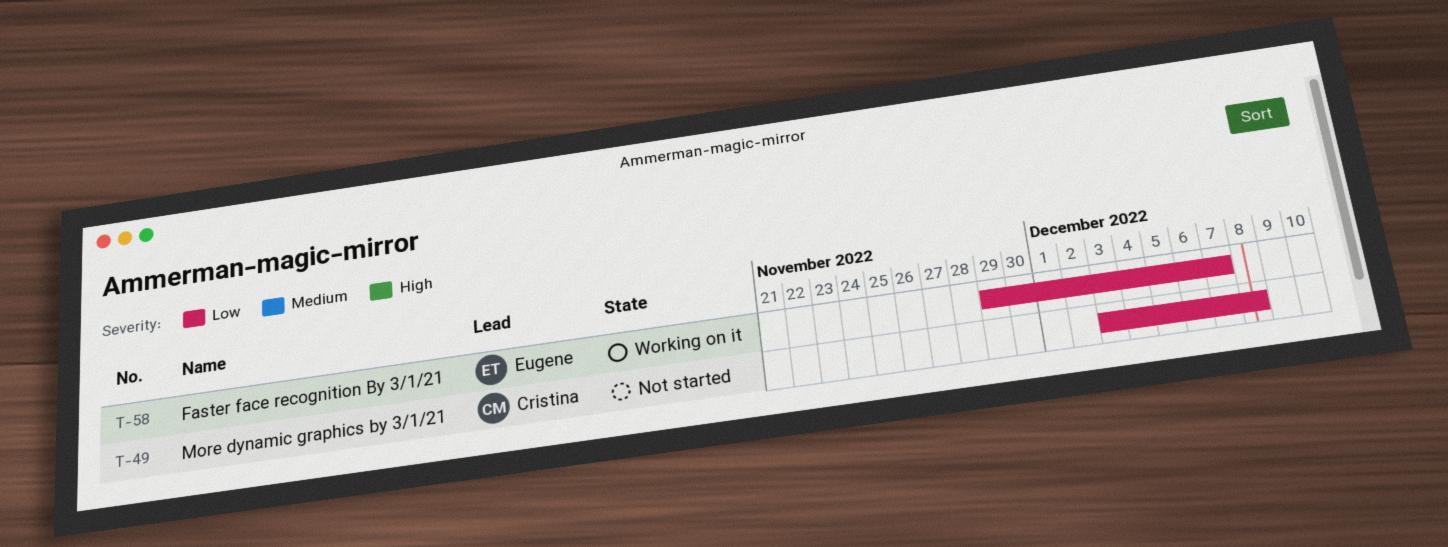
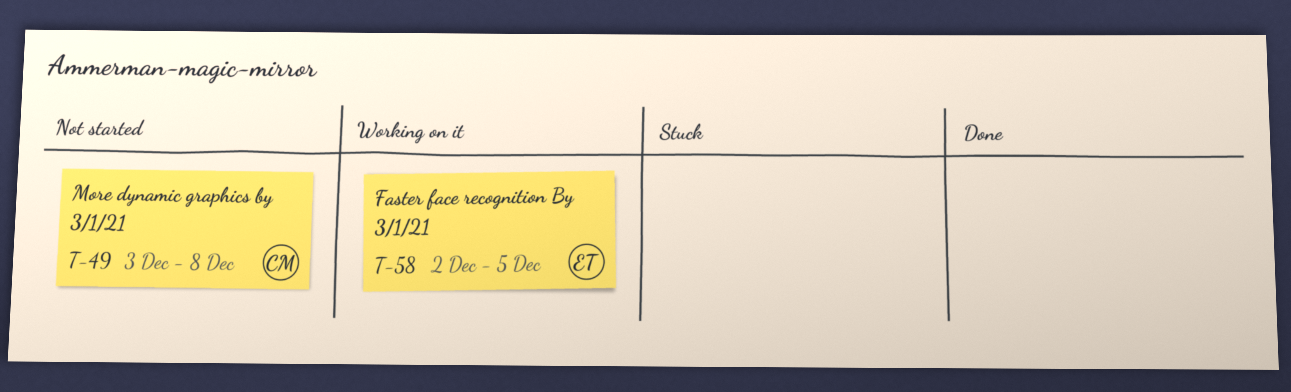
T-58, start: Nov 29 -> Dec 2
T-58, due: Dec 7 -> Dec 5

